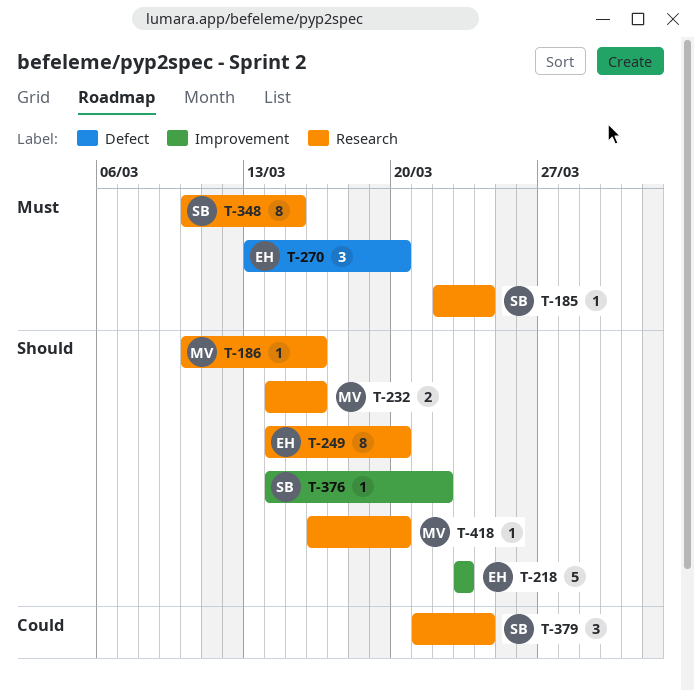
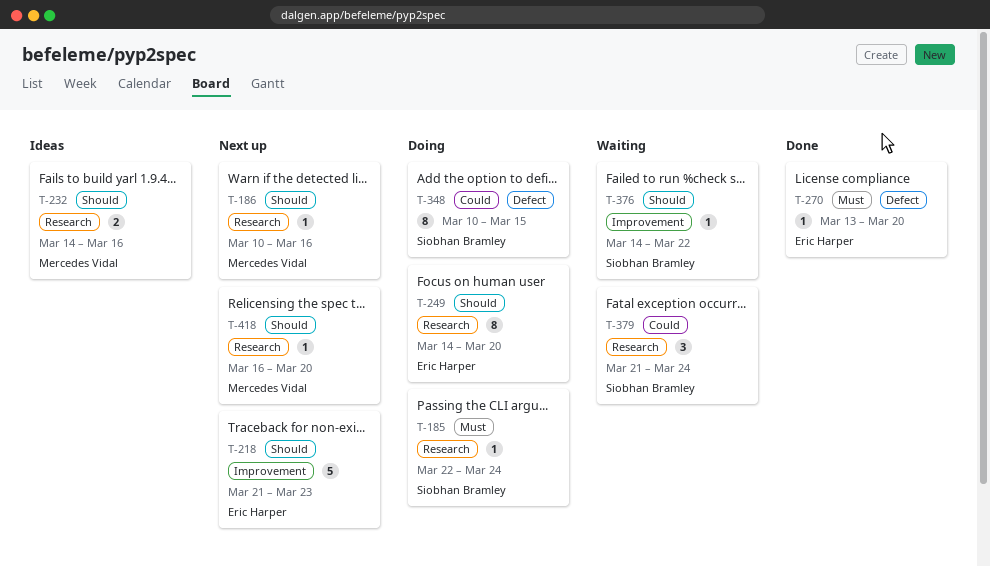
T-218, start: Mar 23 -> Mar 21
T-270, estimate: 3 -> 1
T-348, priority: Must -> Could
T-348, label: Research -> Defect

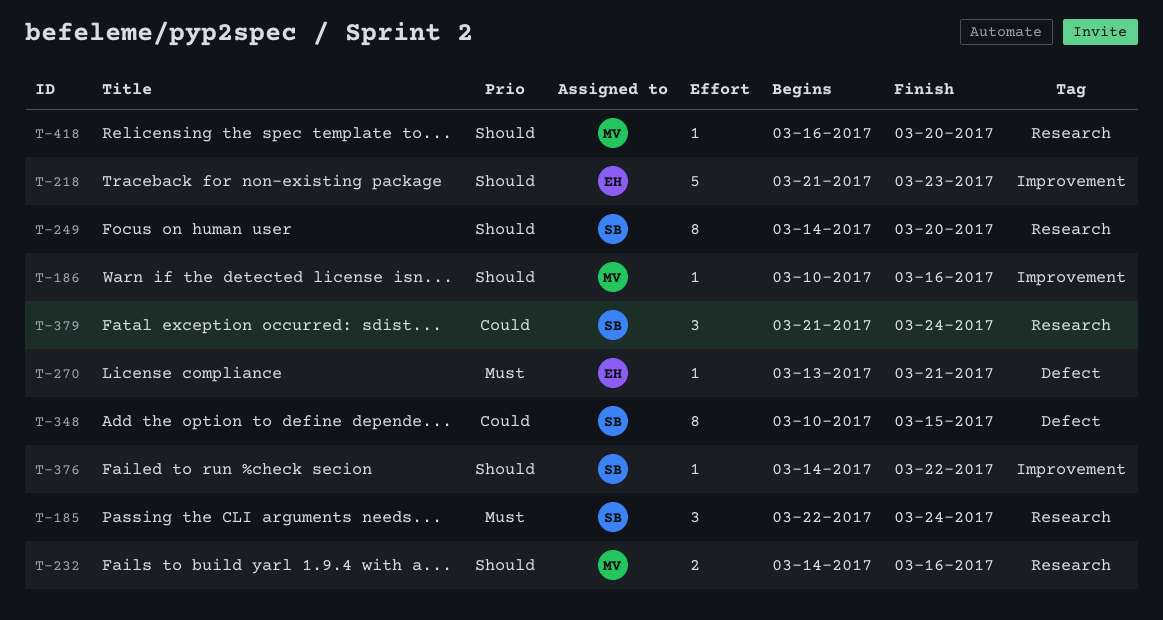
T-185, estimate: 1 -> 3
T-186, label: Research -> Improvement
T-249, owner: Eric Harper -> Siobhan Bramley
T-270, due: Mar 20 -> Mar 21

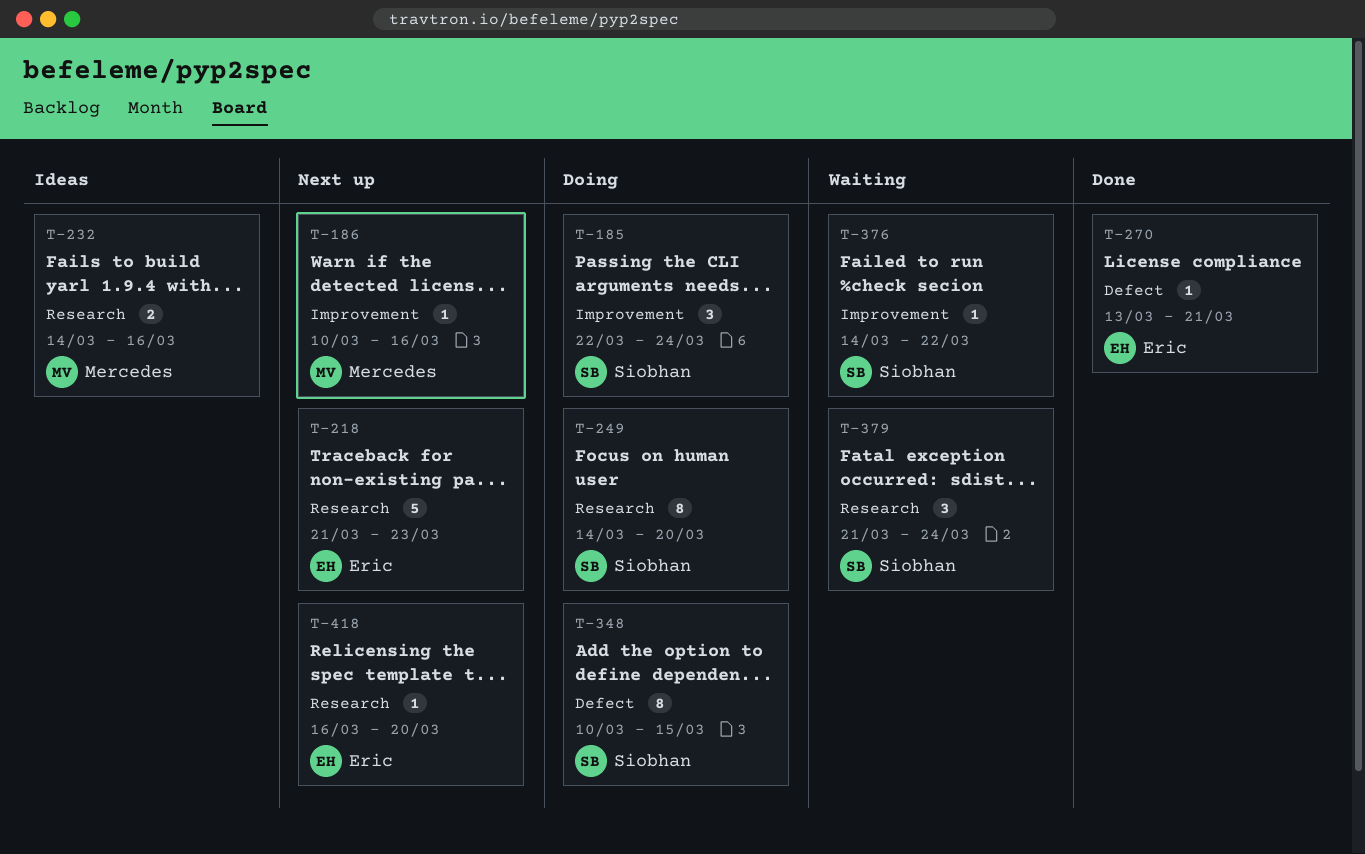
T-185, label: Research -> Improvement
T-218, label: Improvement -> Research
T-418, owner: Mercedes -> Eric

